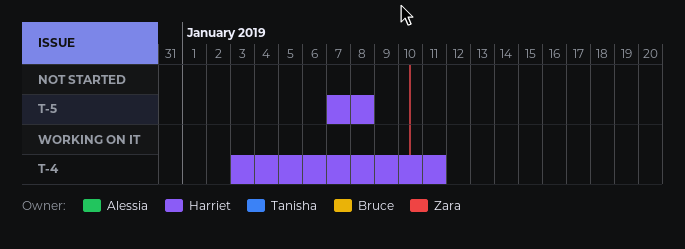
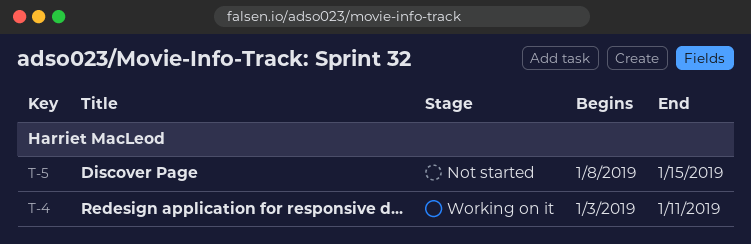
T-5, start: Jan 7 -> Jan 8
T-5, due: Jan 8 -> Jan 15

